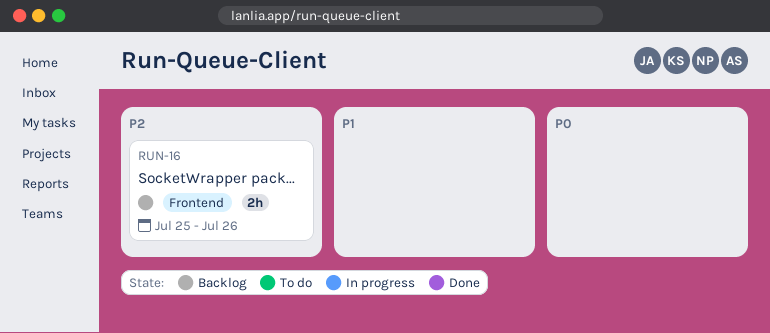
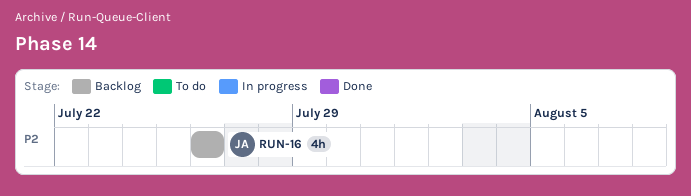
RUN-16, estimate: 2h -> 4h
RUN-16, start: Jul 25 -> Jul 26

